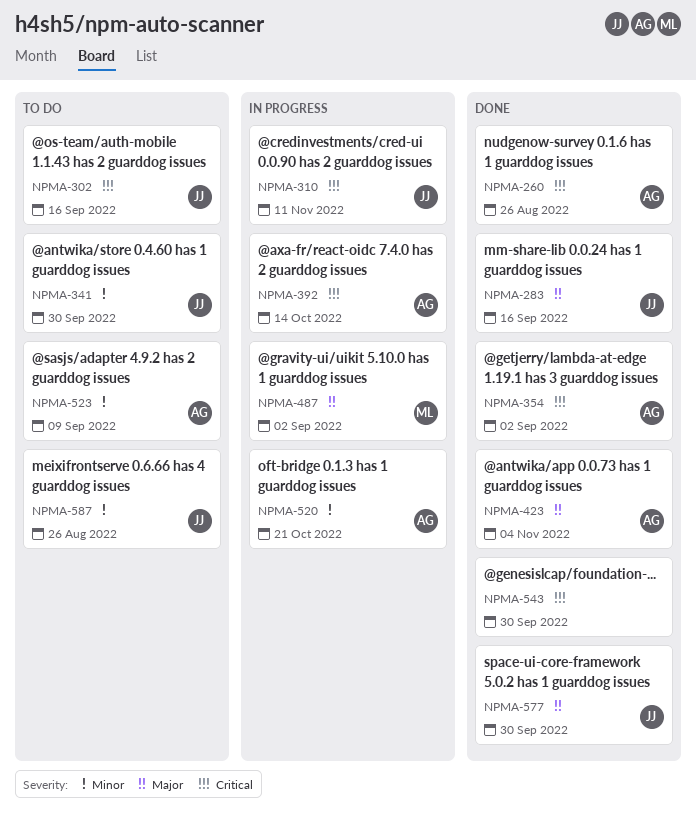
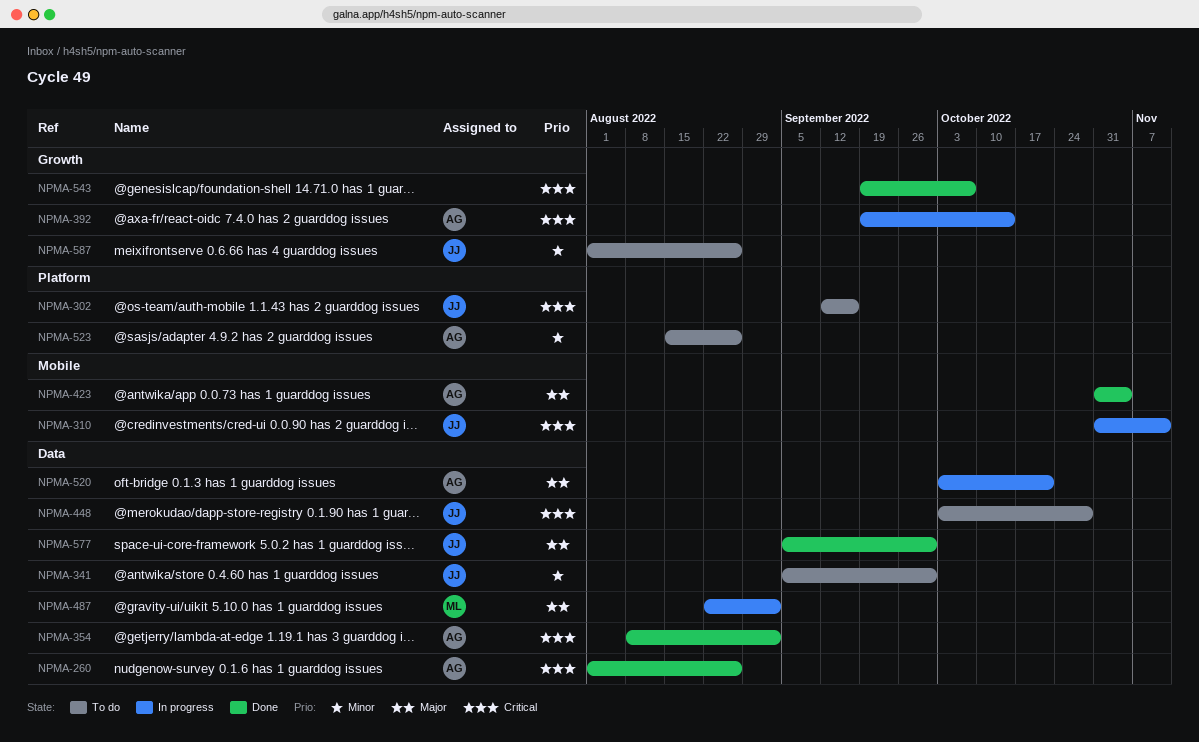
NPMA-283: present -> none
NPMA-448: none -> present
NPMA-520, priority: Minor -> Major
NPMA-523, due: Sep 9 -> Aug 26
NPMA-543, due: Sep 30 -> Oct 7

